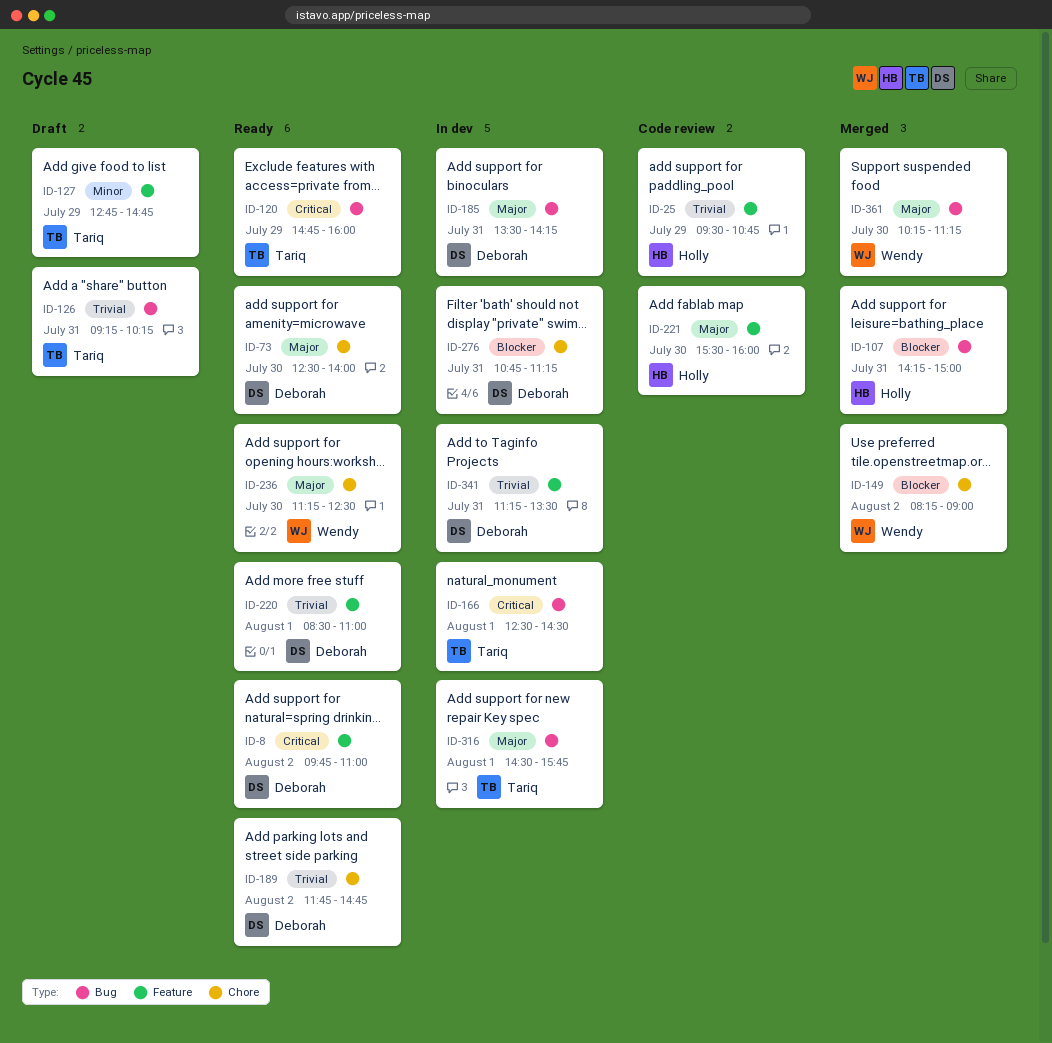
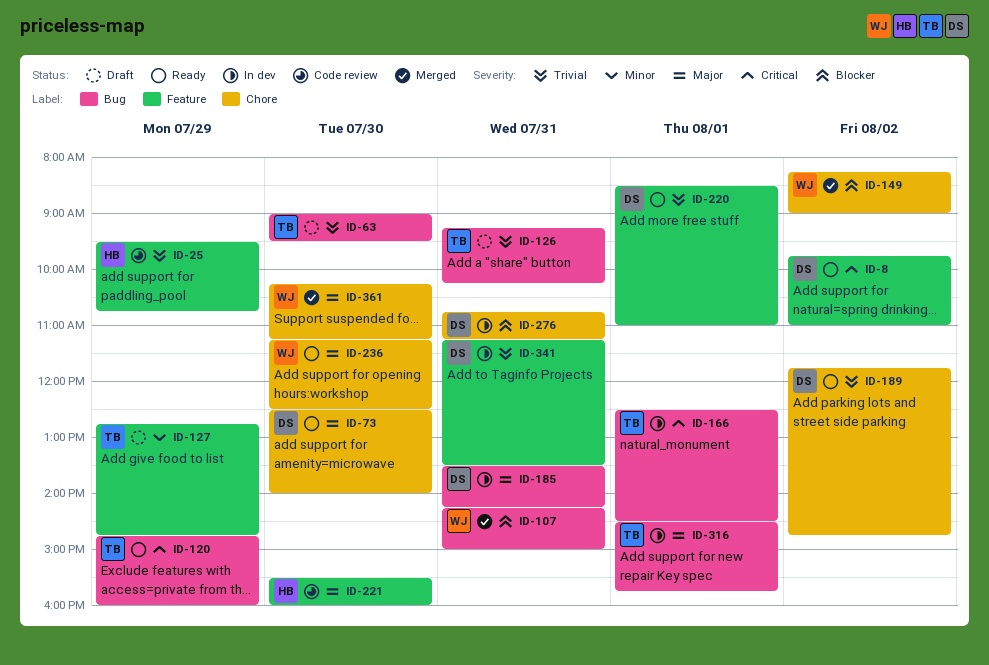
ID-63: none -> present
ID-107, owner: Holly -> Wendy
ID-361, label: Bug -> Chore

